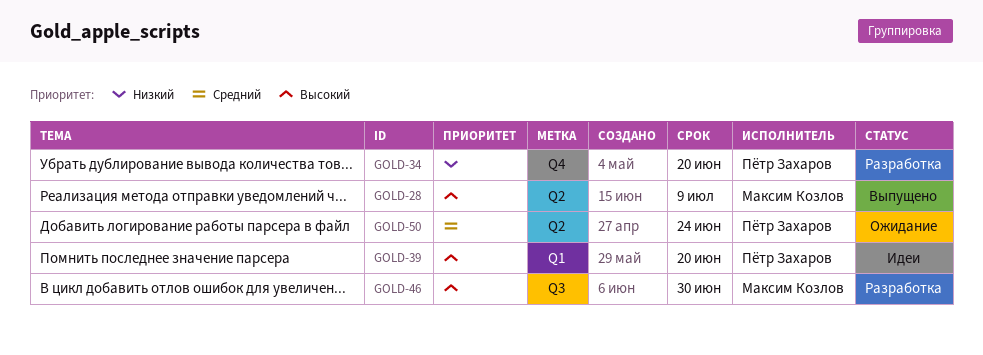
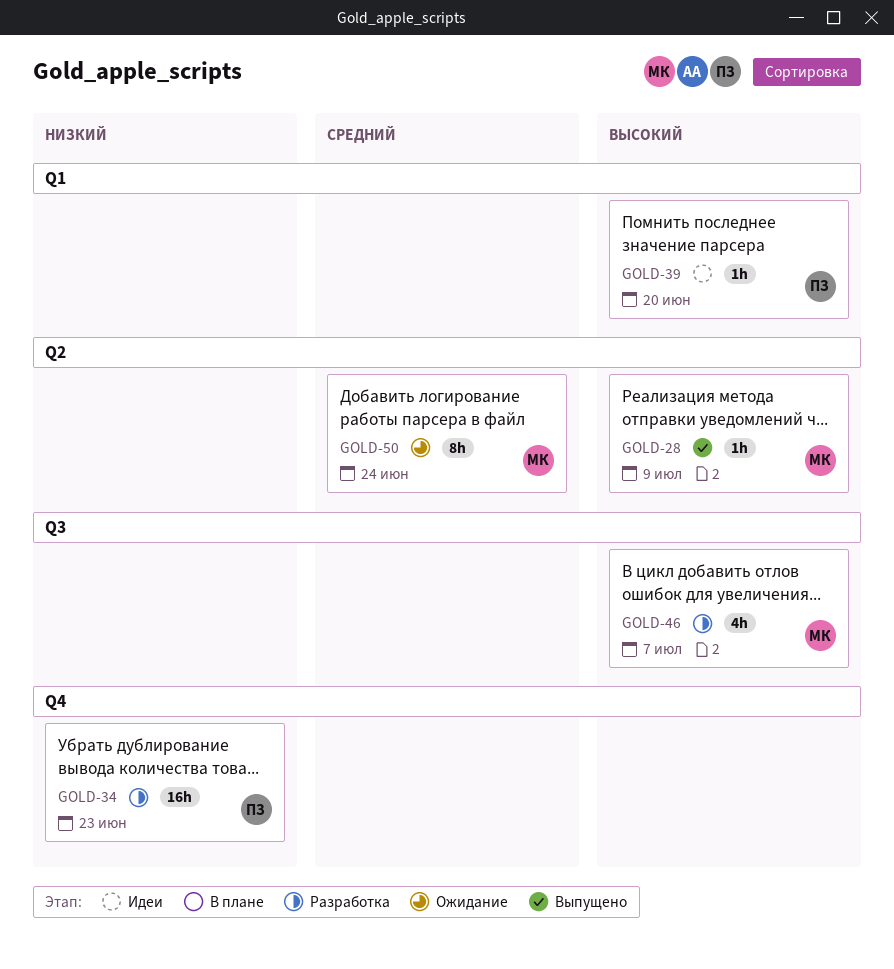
GOLD-34, due: Jun 20 -> Jun 23
GOLD-46, due: Jun 30 -> Jul 7
GOLD-50, owner: Пётр Захаров -> Максим Козлов

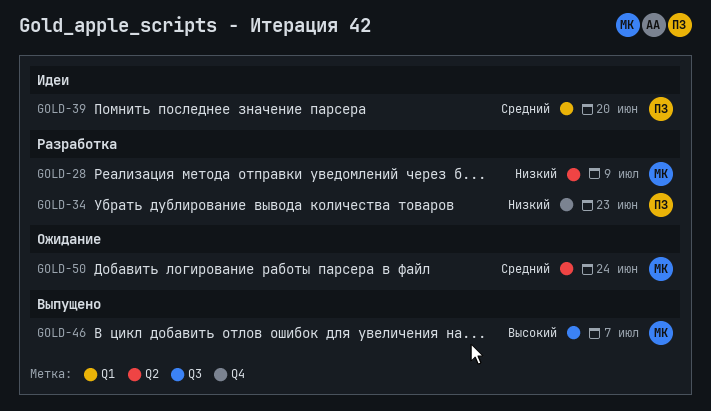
GOLD-28, status: Выпущено -> Разработка
GOLD-28, priority: Высокий -> Низкий
GOLD-39, priority: Высокий -> Средний
GOLD-46, status: Разработка -> Выпущено

